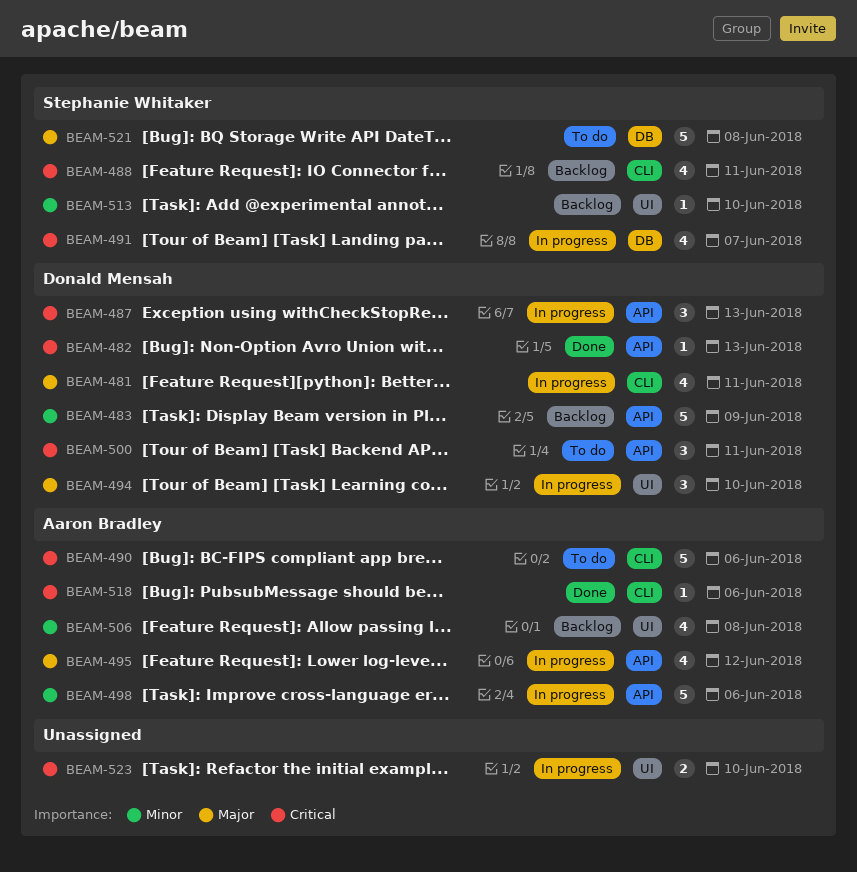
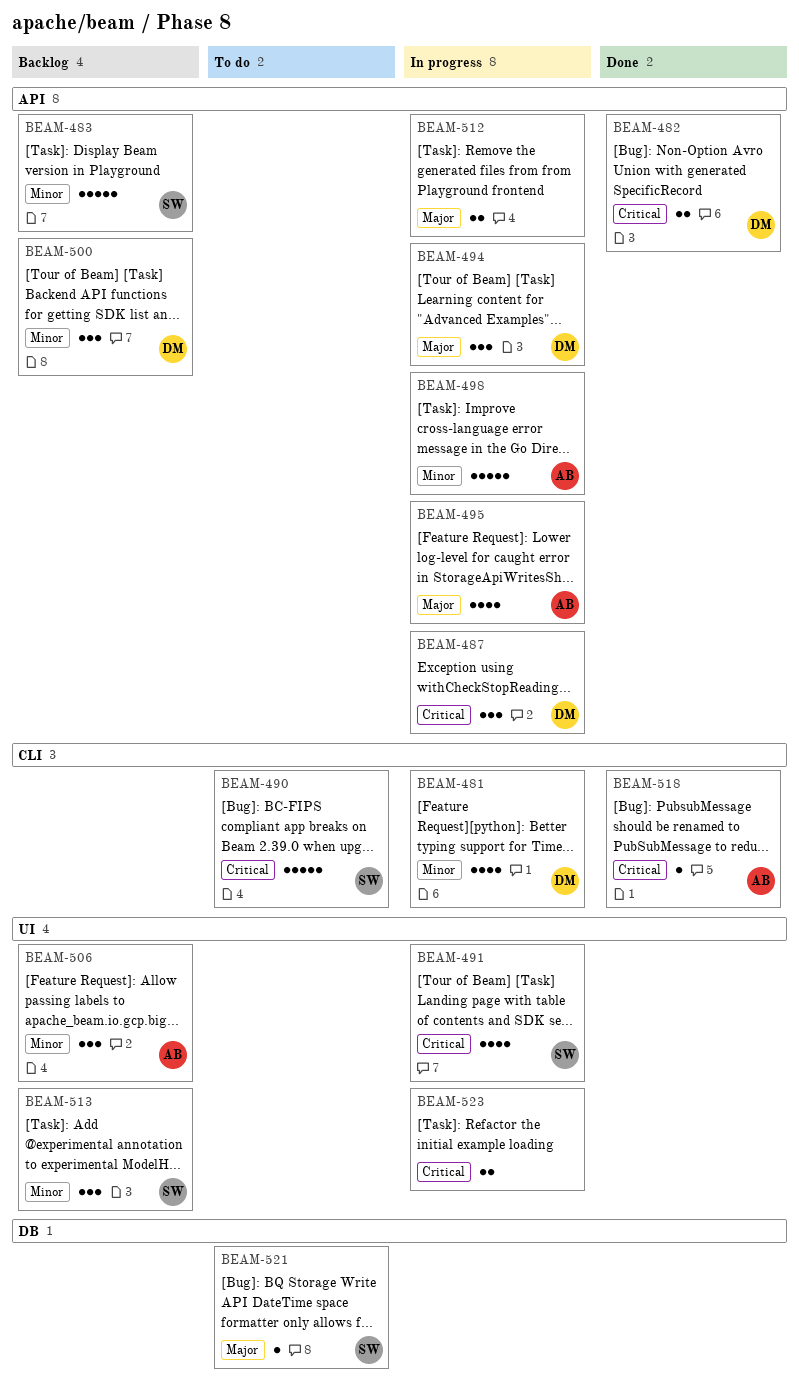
BEAM-481, priority: Major -> Minor
BEAM-482, estimate: 1 -> 2
BEAM-483, owner: Donald Mensah -> Stephanie Whitaker
BEAM-488: present -> none
BEAM-490, owner: Aaron Bradley -> Stephanie Whitaker
BEAM-491, label: DB -> UI
BEAM-494, label: UI -> API
BEAM-500, status: To do -> Backlog
BEAM-500, priority: Critical -> Minor
BEAM-506, estimate: 4 -> 3
BEAM-512: none -> present
BEAM-513, estimate: 1 -> 3
BEAM-521, estimate: 5 -> 1

